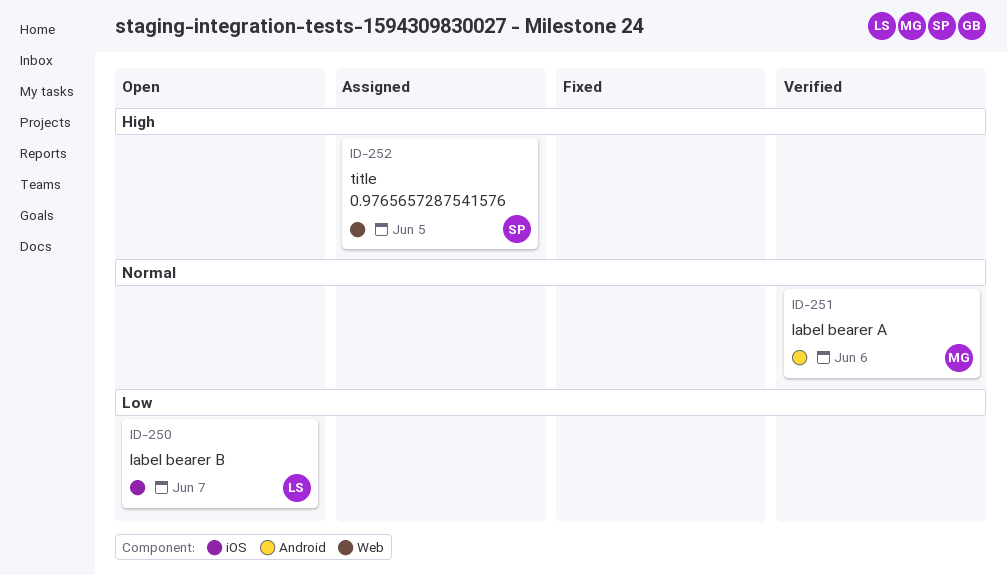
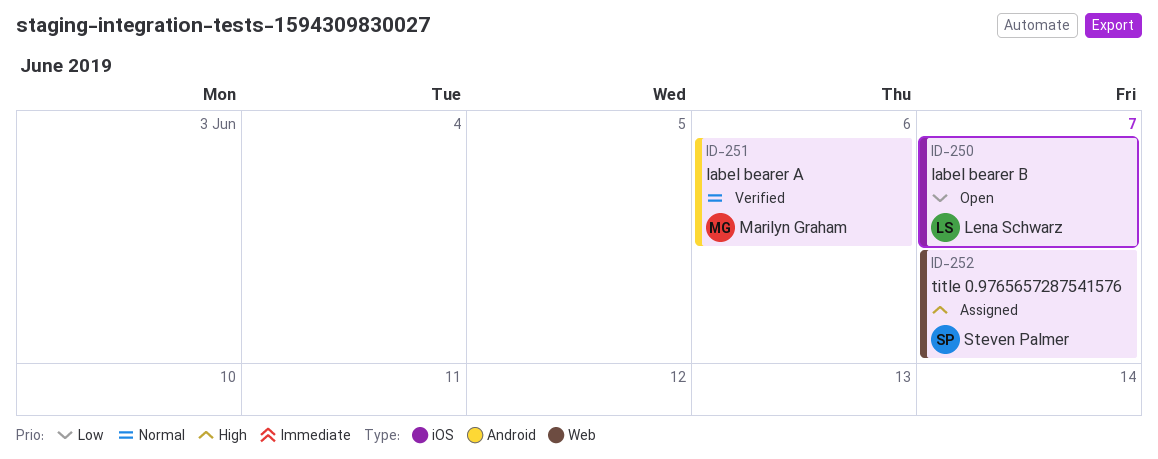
ID-252, due: Jun 5 -> Jun 7

